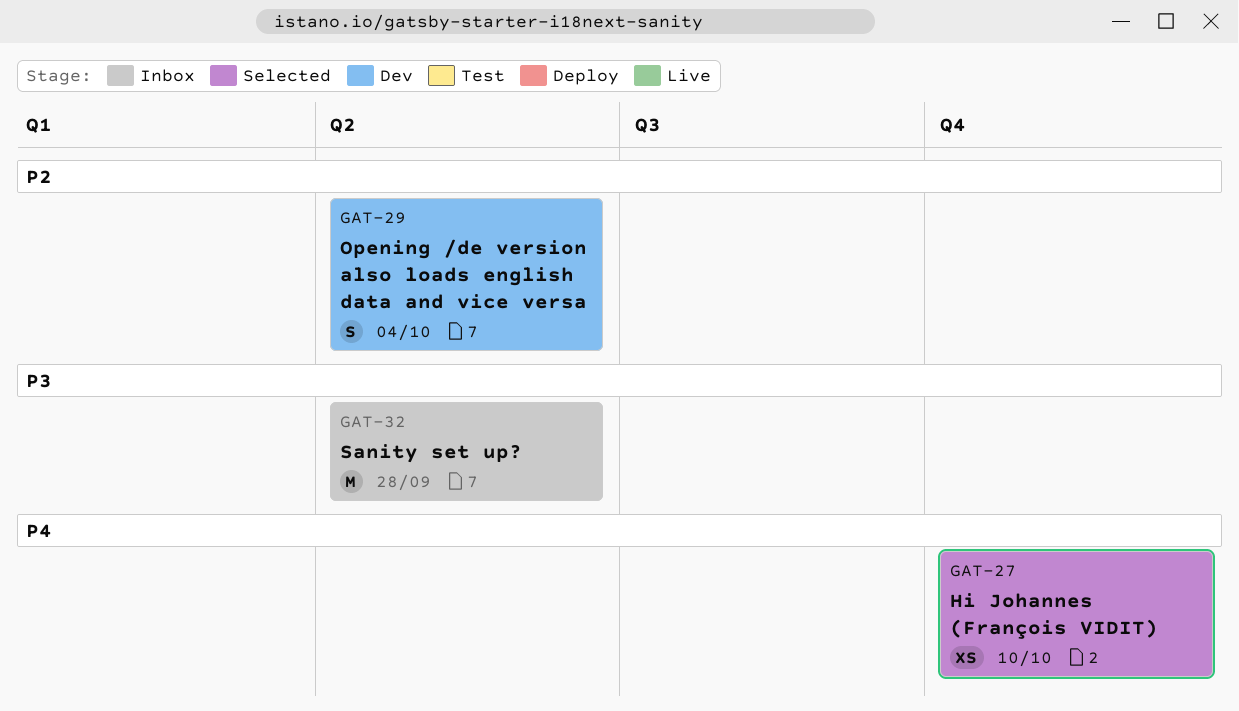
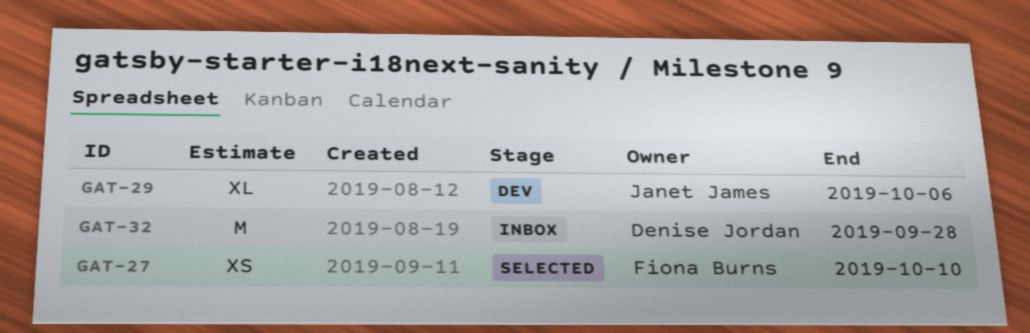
GAT-29, estimate: S -> XL
GAT-29, due: Oct 4 -> Oct 6

